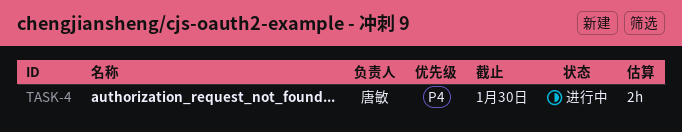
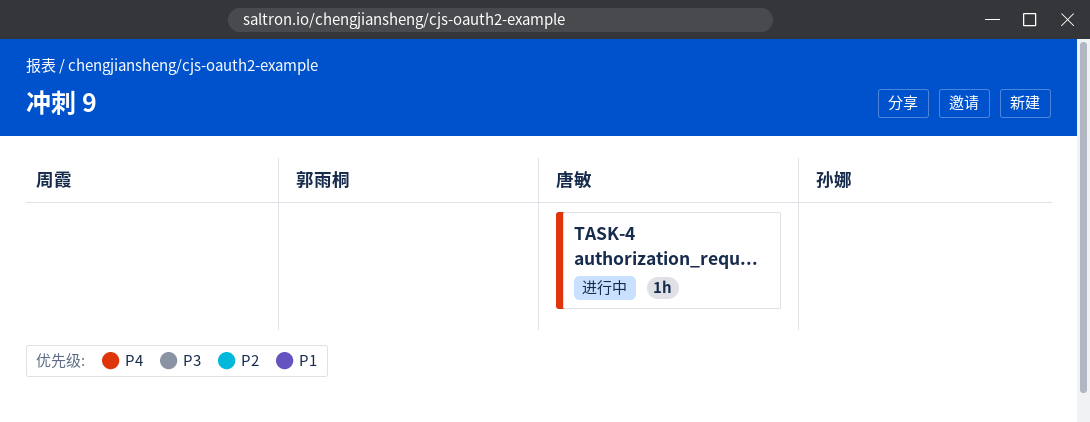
TASK-4, estimate: 2h -> 1h

